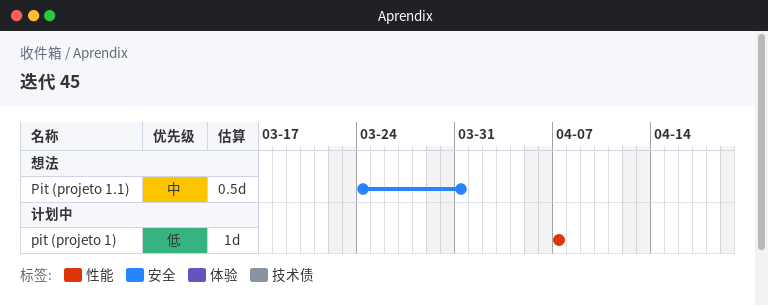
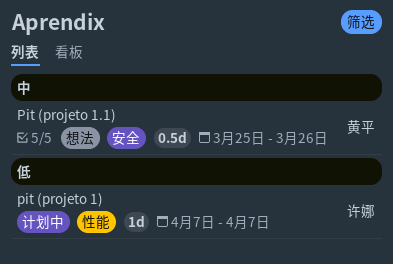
Pit (projeto 1.1), start: Mar 24 -> Mar 25
Pit (projeto 1.1), due: Mar 31 -> Mar 26

